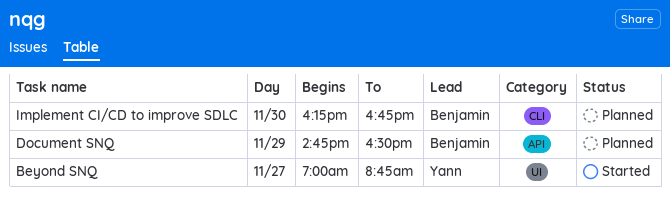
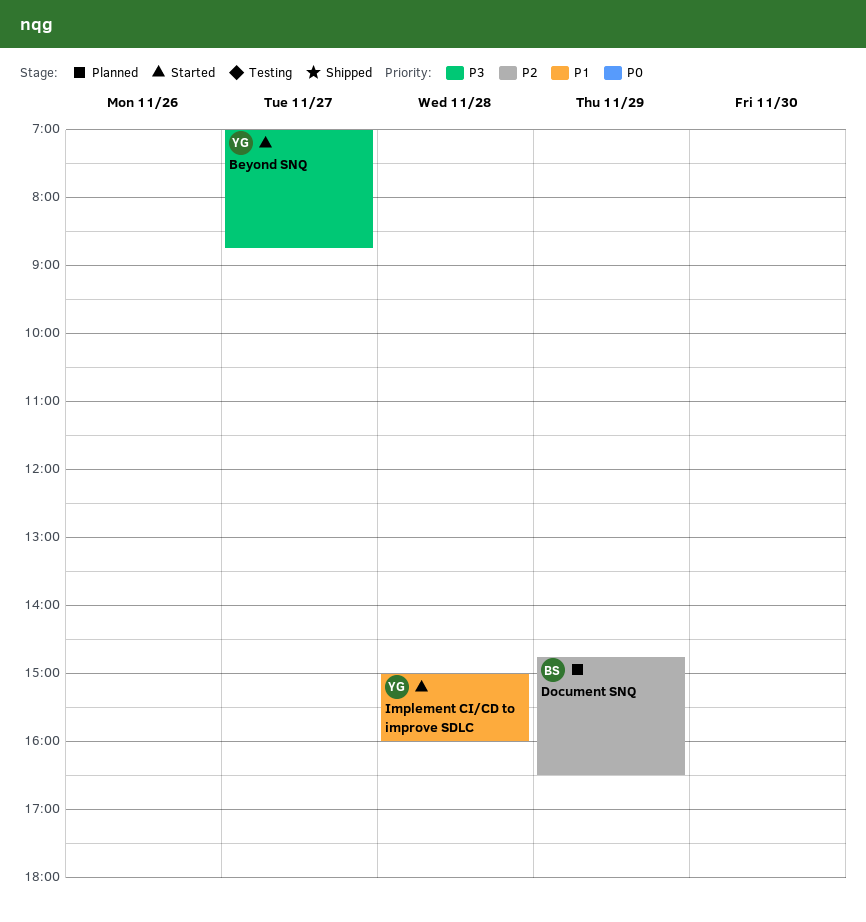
Implement CI/CD to improve SDLC, status: Planned -> Started
Implement CI/CD to improve SDLC, owner: Benjamin -> Yann
Implement CI/CD to improve SDLC, day: Nov 30 -> Nov 28
Implement CI/CD to improve SDLC, begins: 16:15 -> 15:00
Implement CI/CD to improve SDLC, ends: 16:45 -> 16:00

